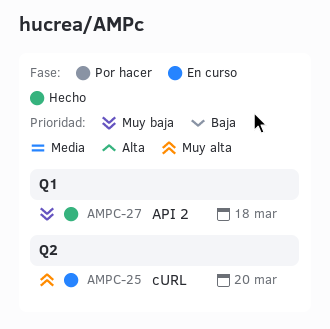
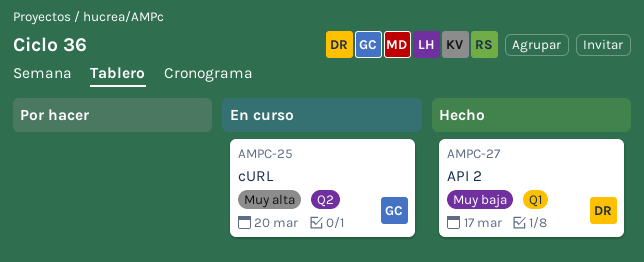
AMPC-27, due: Mar 18 -> Mar 17

